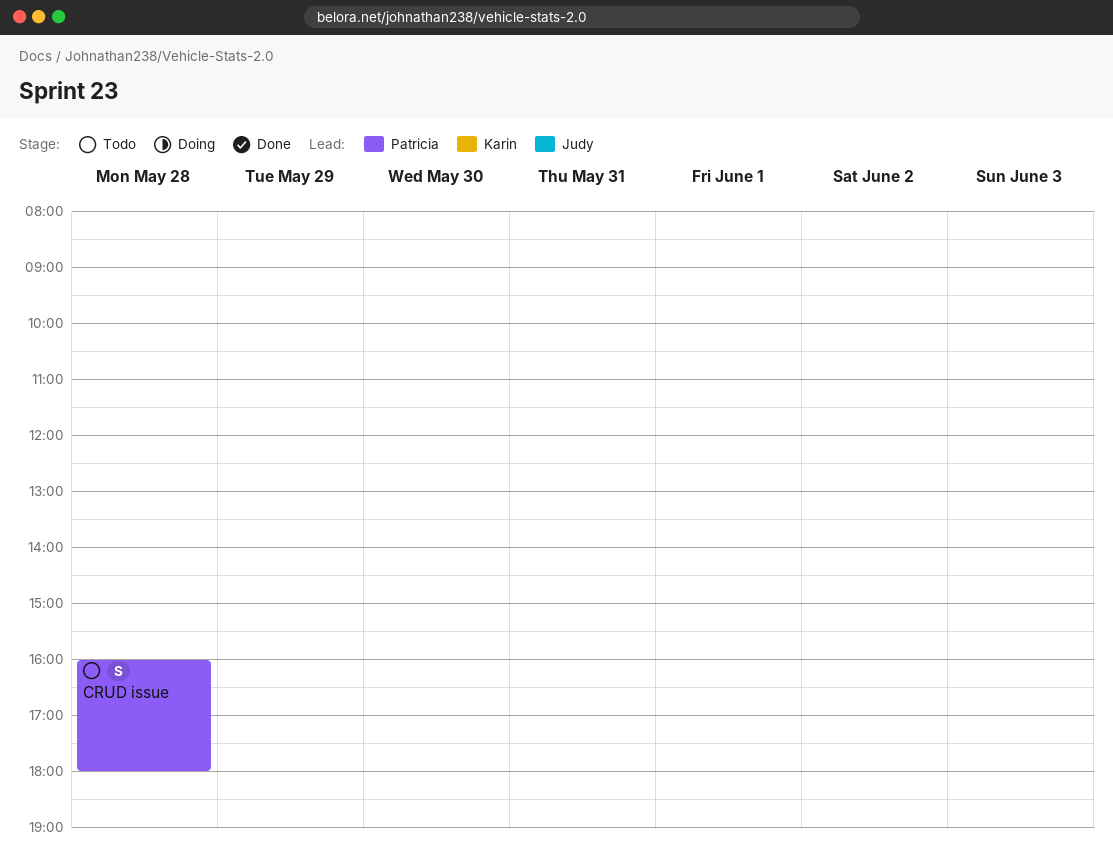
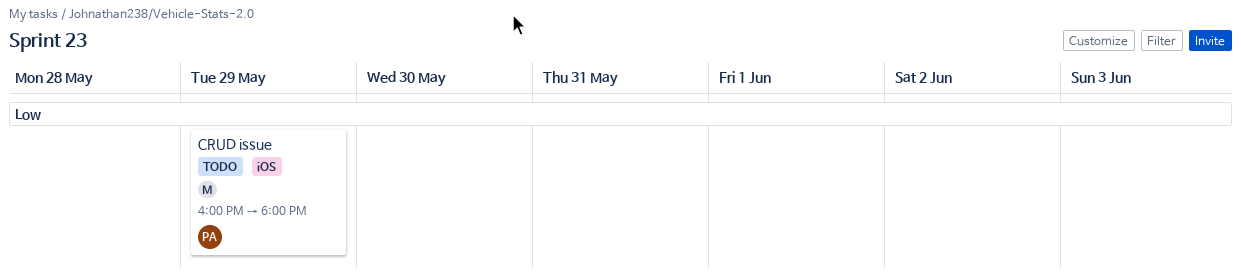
CRUD issue, estimate: S -> M
CRUD issue, day: May 28 -> May 29

